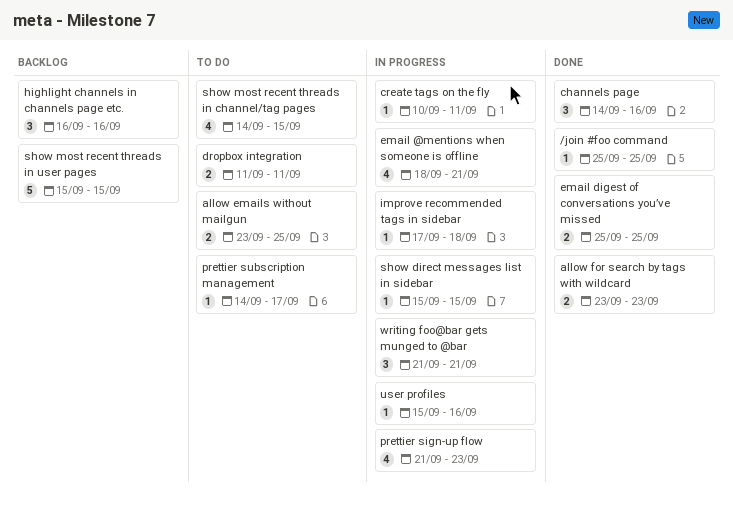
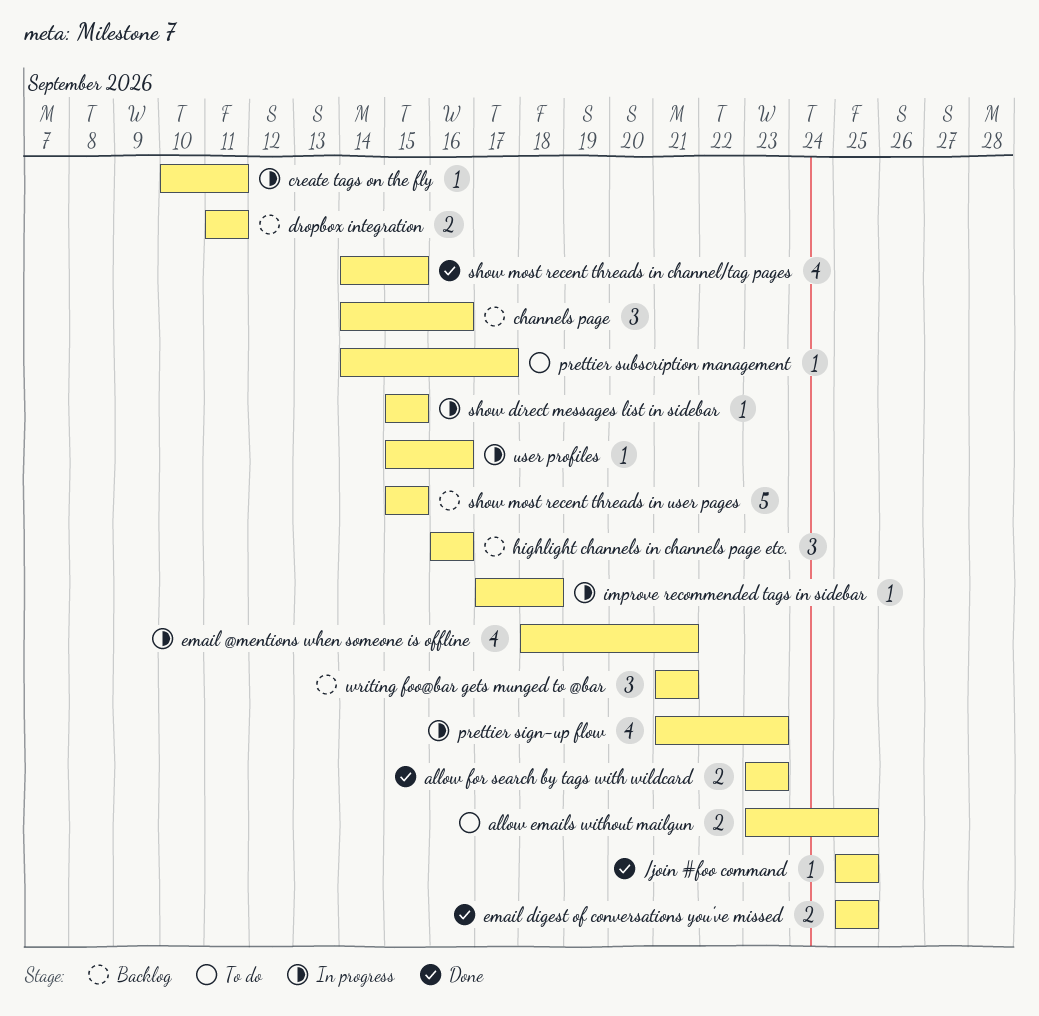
channels page, status: Done -> Backlog
dropbox integration, status: To do -> Backlog
show most recent threads in channel/tag pages, status: To do -> Done
writing foo@bar gets munged to @bar, status: In progress -> Backlog

